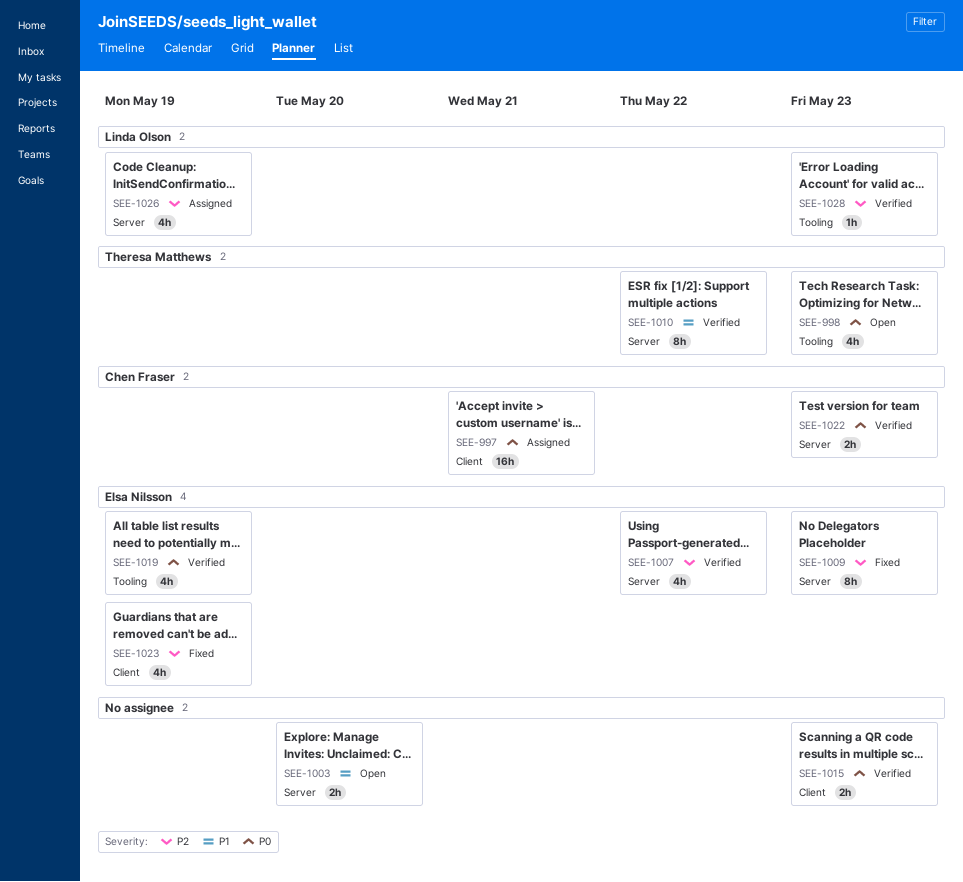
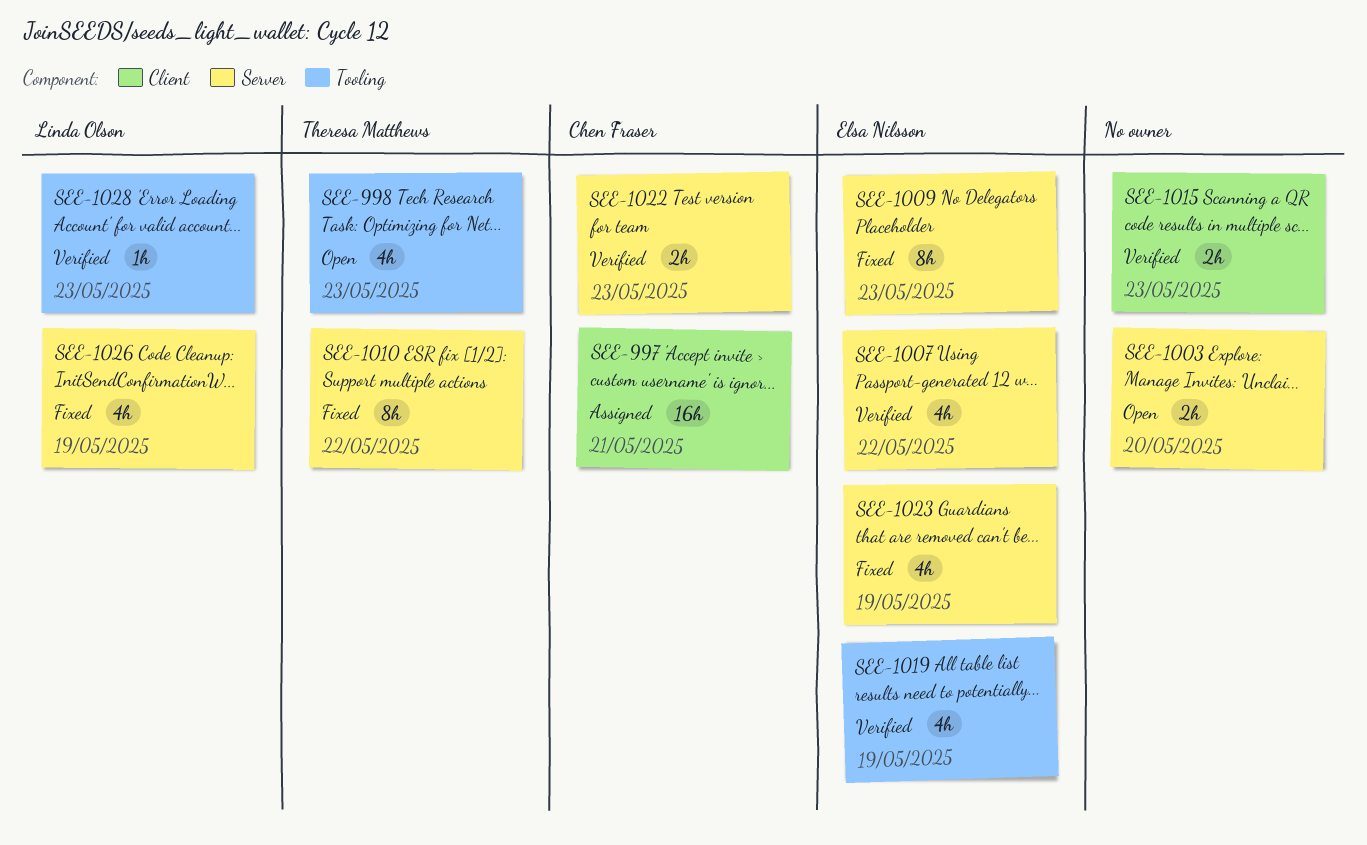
SEE-1010, status: Verified -> Fixed
SEE-1023, label: Client -> Server
SEE-1026, status: Assigned -> Fixed

